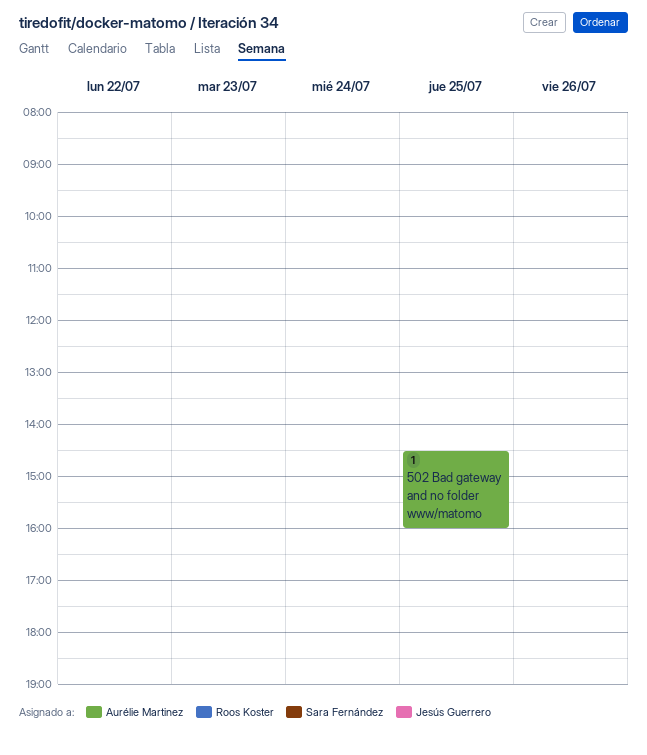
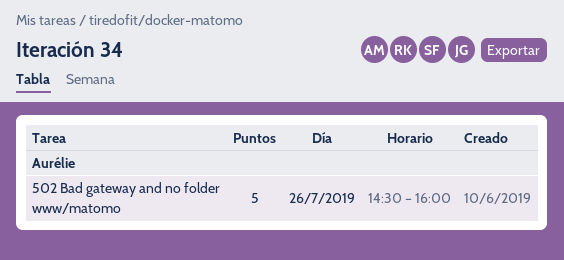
502 Bad gateway and no folder www/matomo, estimate: 1 -> 5
502 Bad gateway and no folder www/matomo, day: Jul 25 -> Jul 26

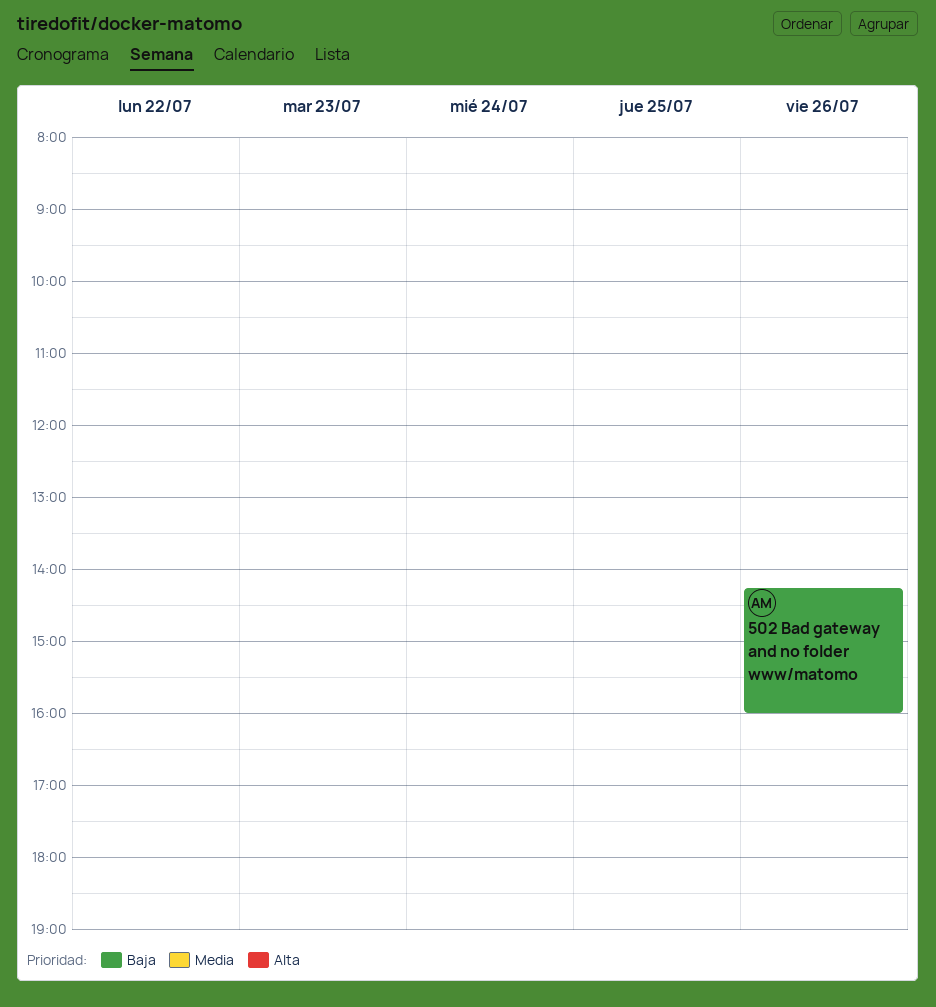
502 Bad gateway and no folder www/matomo, begins: 14:30 -> 14:15

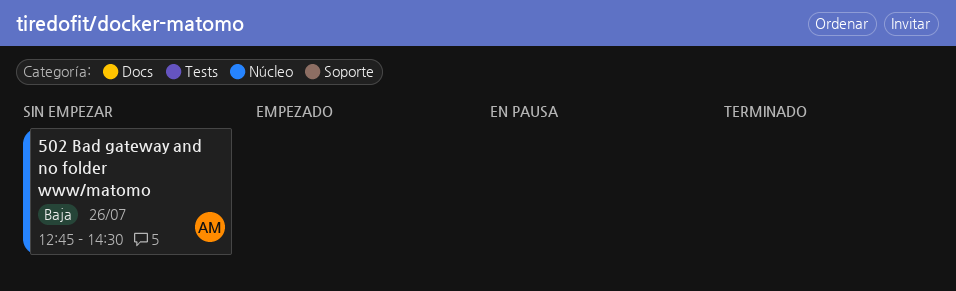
502 Bad gateway and no folder www/matomo, begins: 14:15 -> 12:45
502 Bad gateway and no folder www/matomo, ends: 16:00 -> 14:30

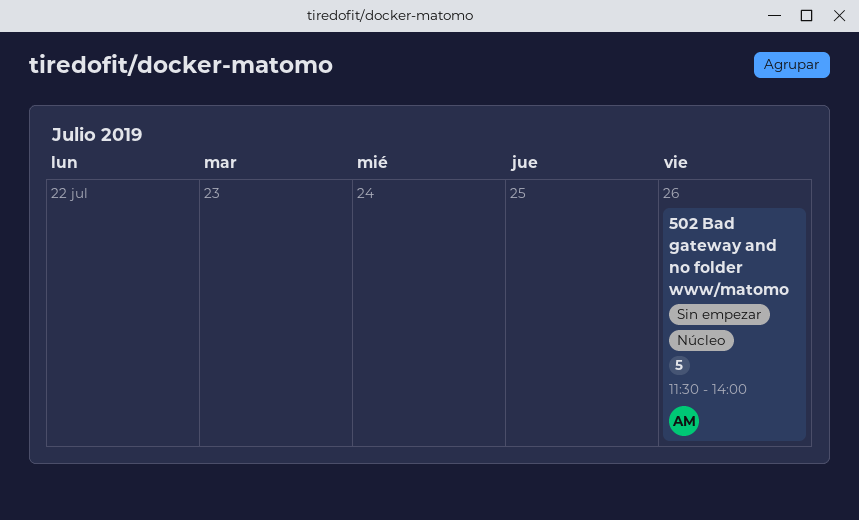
502 Bad gateway and no folder www/matomo, begins: 12:45 -> 11:30
502 Bad gateway and no folder www/matomo, ends: 14:30 -> 14:00

